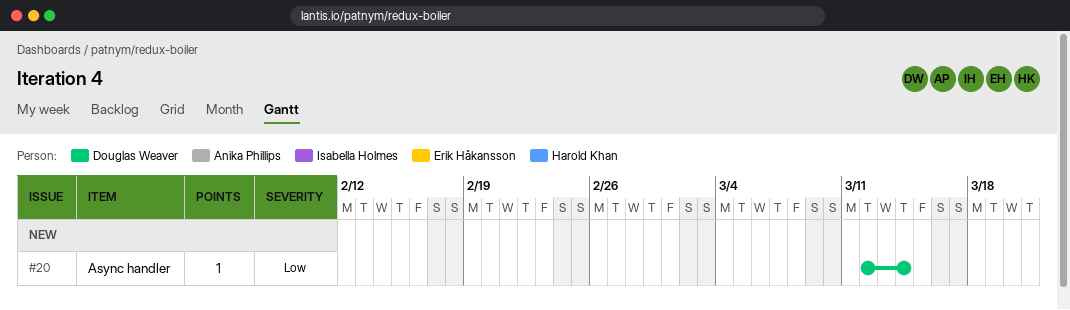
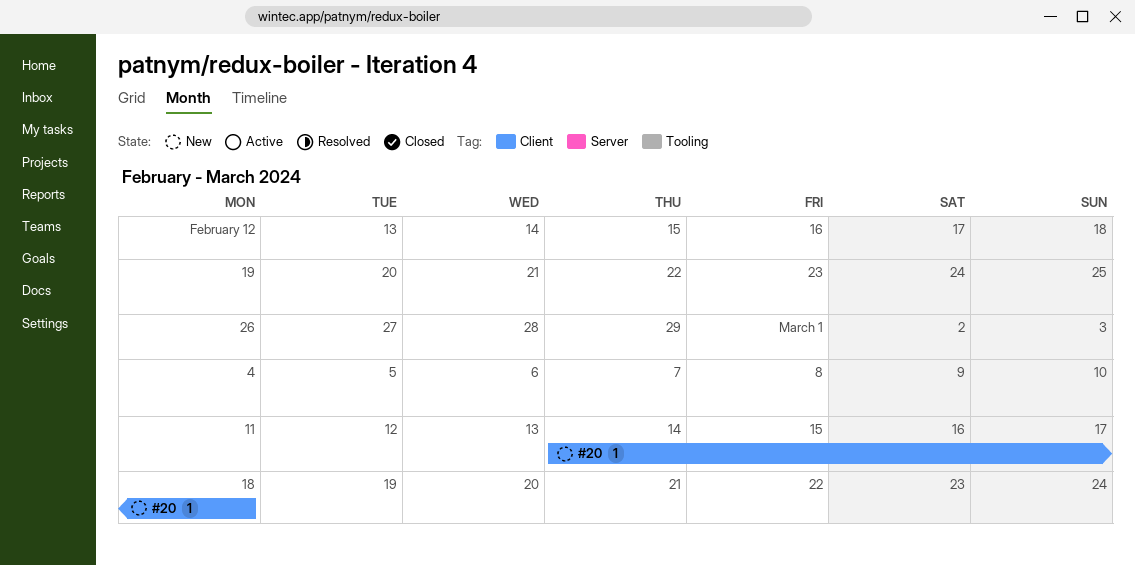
#20, start: Mar 12 -> Mar 14
#20, due: Mar 14 -> Mar 18

